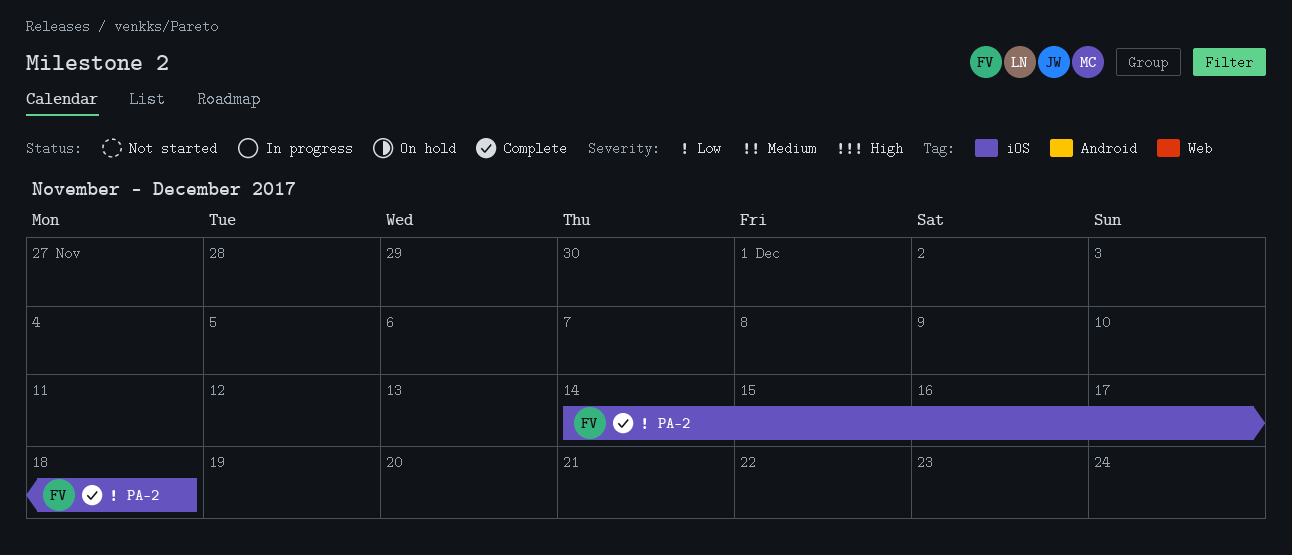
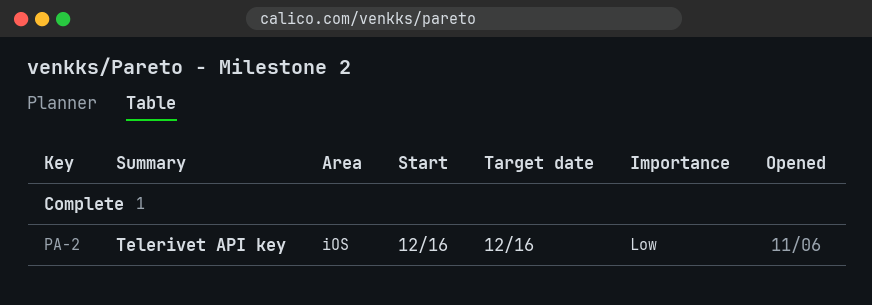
PA-2, start: Dec 14 -> Dec 16
PA-2, due: Dec 18 -> Dec 16

